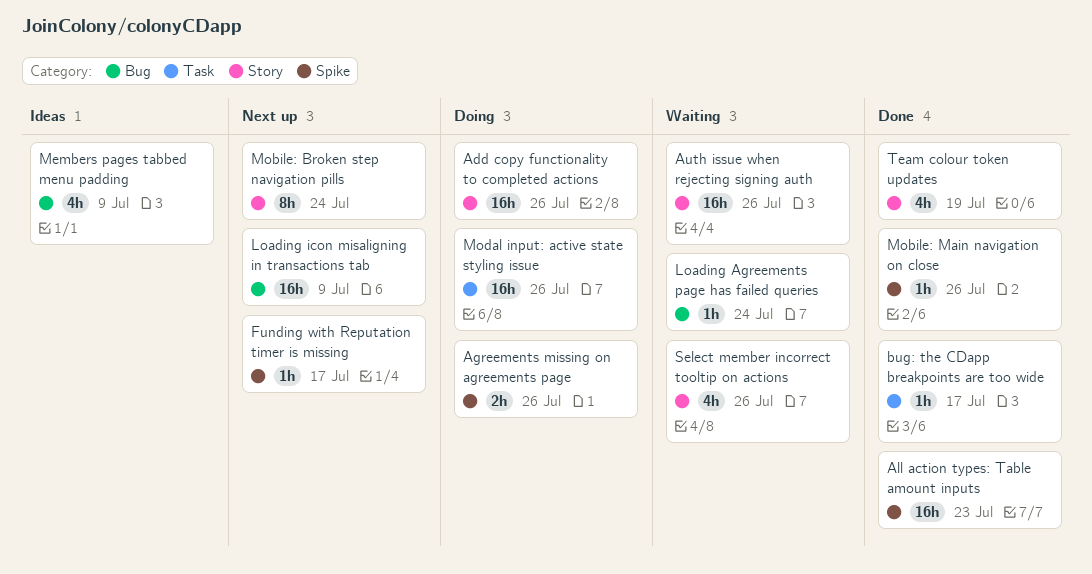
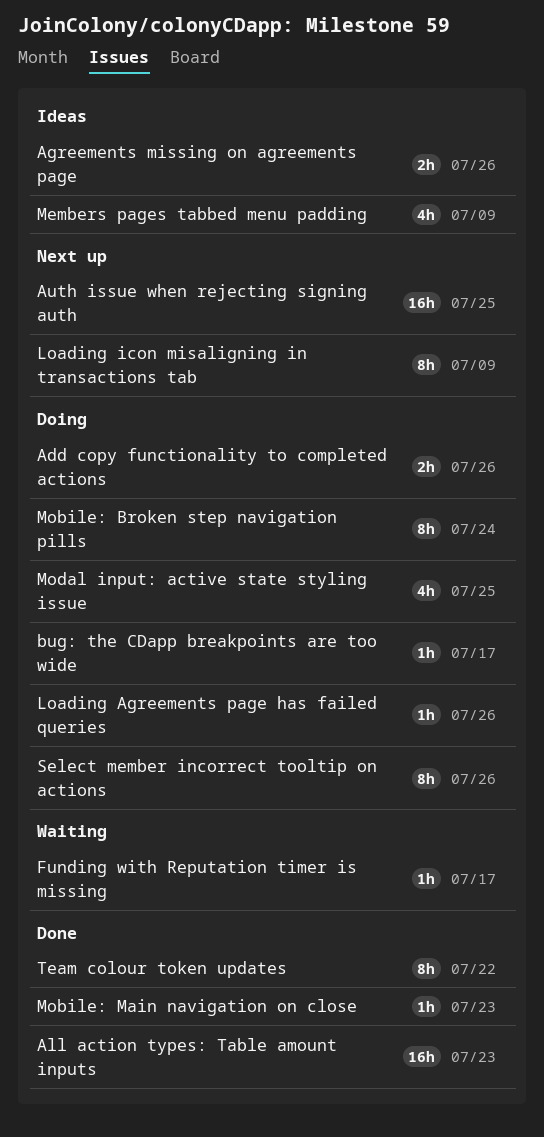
Add copy functionality to completed actions, estimate: 16h -> 2h
Agreements missing on agreements page, status: Doing -> Ideas
Auth issue when rejecting signing auth, status: Waiting -> Next up
Auth issue when rejecting signing auth, due: Jul 26 -> Jul 25
bug: the CDapp breakpoints are too wide, status: Done -> Doing
Funding with Reputation timer is missing, status: Next up -> Waiting
Loading Agreements page has failed queries, status: Waiting -> Doing
Loading Agreements page has failed queries, due: Jul 24 -> Jul 26
Loading icon misaligning in transactions tab, estimate: 16h -> 8h
Mobile: Broken step navigation pills, status: Next up -> Doing
Mobile: Main navigation on close, due: Jul 26 -> Jul 23
Modal input: active state styling issue, estimate: 16h -> 4h
Modal input: active state styling issue, due: Jul 26 -> Jul 25
Select member incorrect tooltip on actions, status: Waiting -> Doing
Select member incorrect tooltip on actions, estimate: 4h -> 8h
Team colour token updates, estimate: 4h -> 8h
Team colour token updates, due: Jul 19 -> Jul 22

